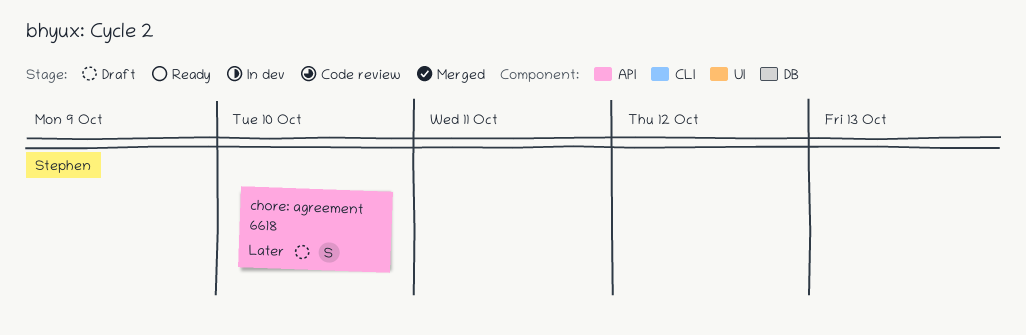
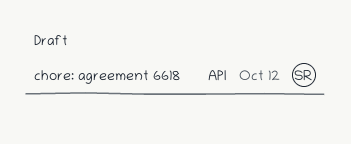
chore: agreement 6618, due: Oct 10 -> Oct 12

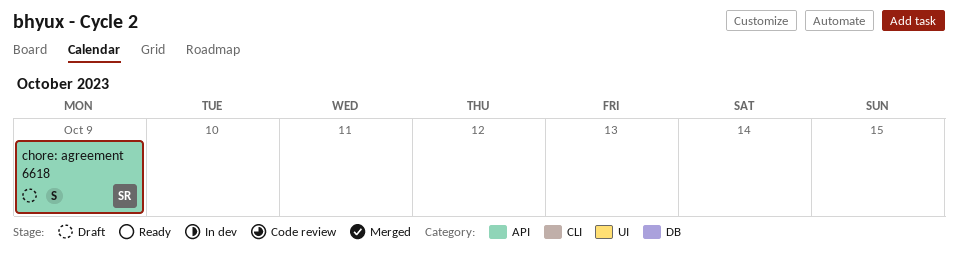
chore: agreement 6618, due: Oct 12 -> Oct 9

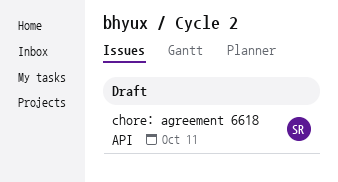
chore: agreement 6618, due: Oct 9 -> Oct 11

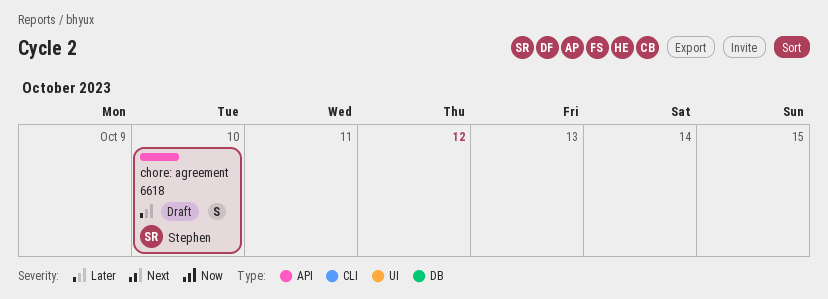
chore: agreement 6618, due: Oct 11 -> Oct 10

